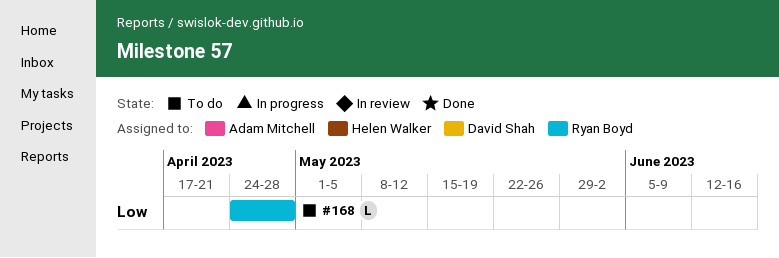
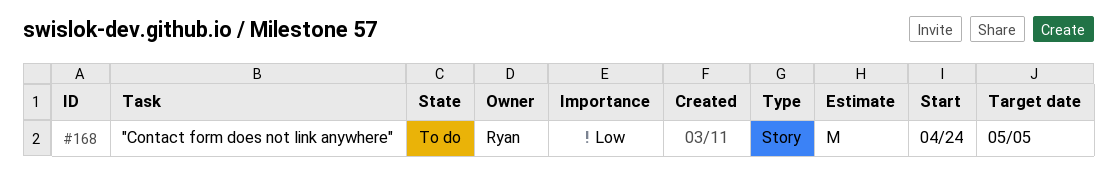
#168, estimate: L -> M
#168, due: Apr 28 -> May 5

